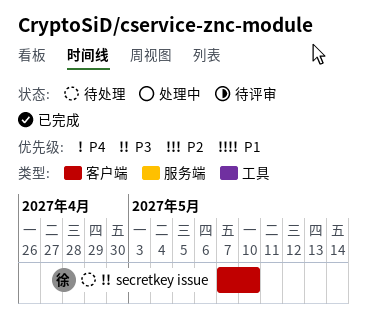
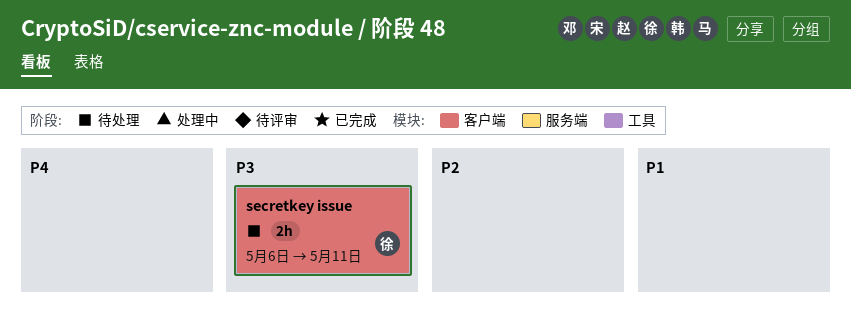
secretkey issue, start: May 7 -> May 6
secretkey issue, due: May 10 -> May 11

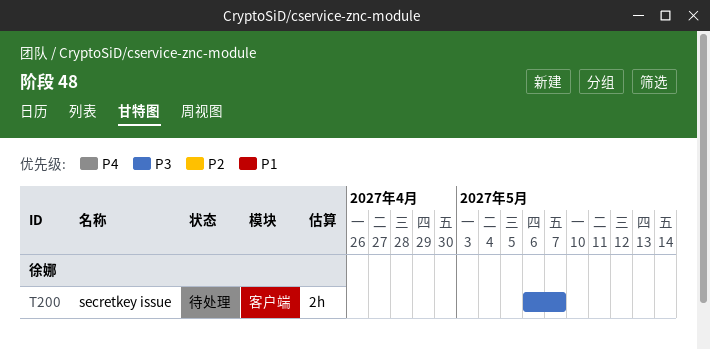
secretkey issue, due: May 11 -> May 7

